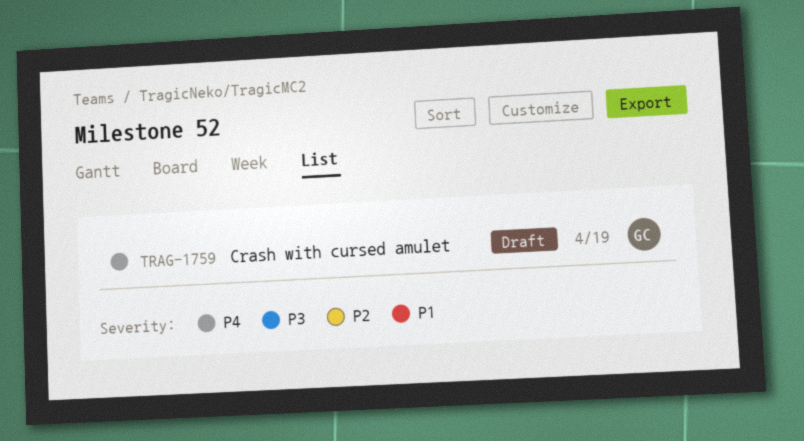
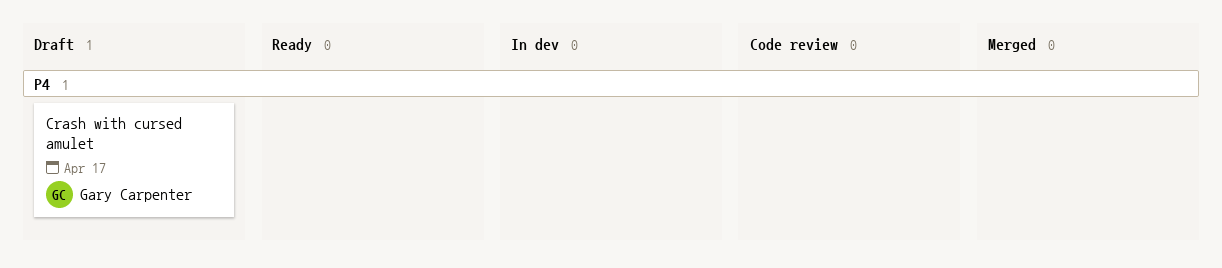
Crash with cursed amulet, due: Apr 19 -> Apr 17

